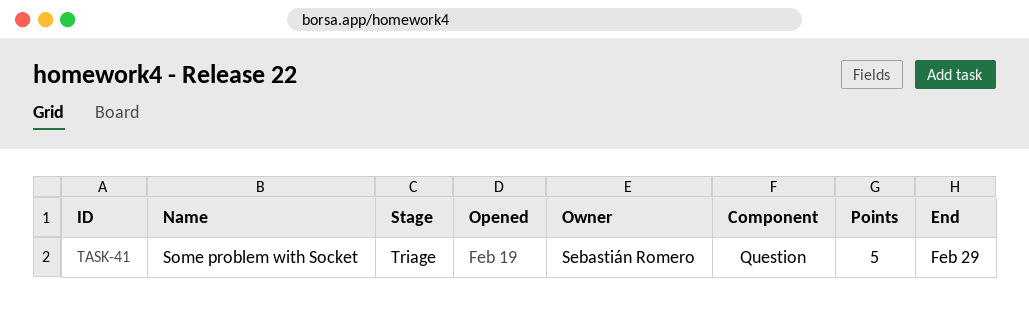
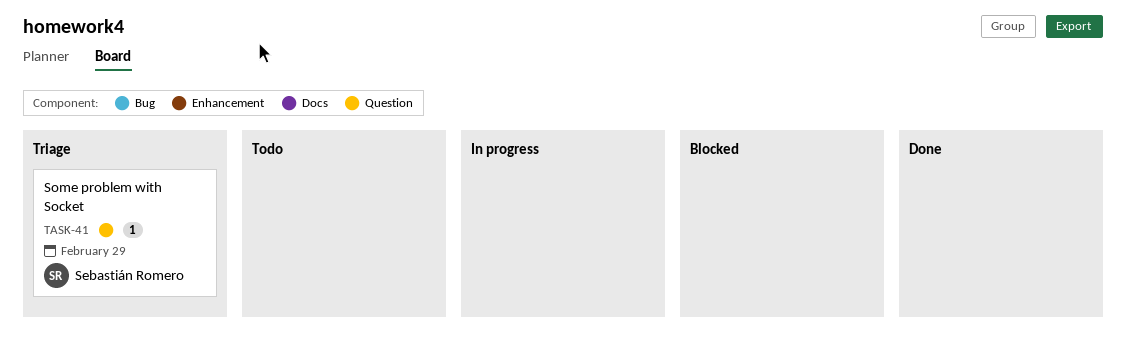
TASK-41, estimate: 5 -> 1

